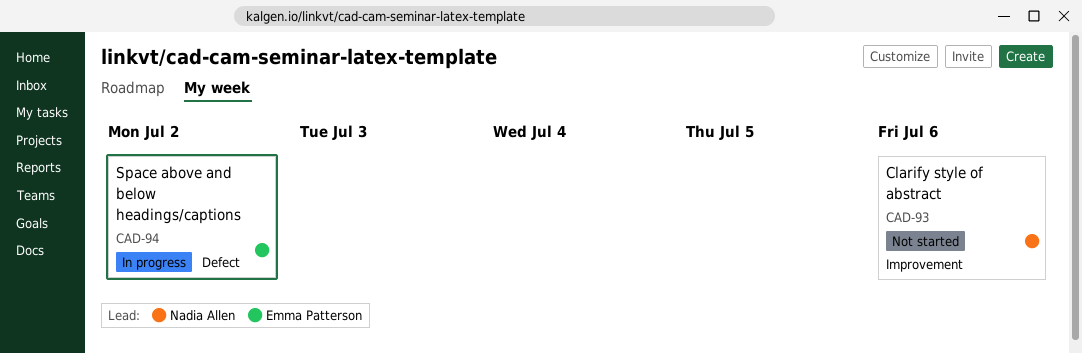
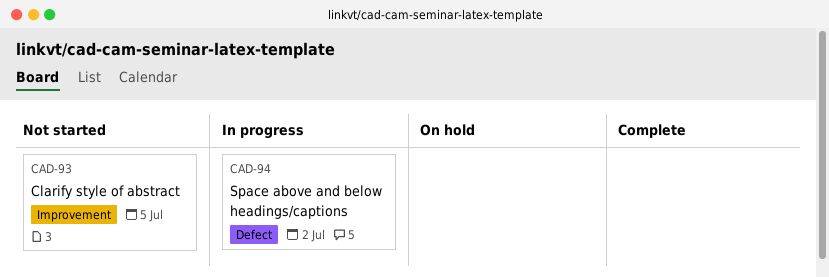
CAD-93, due: Jul 6 -> Jul 5

